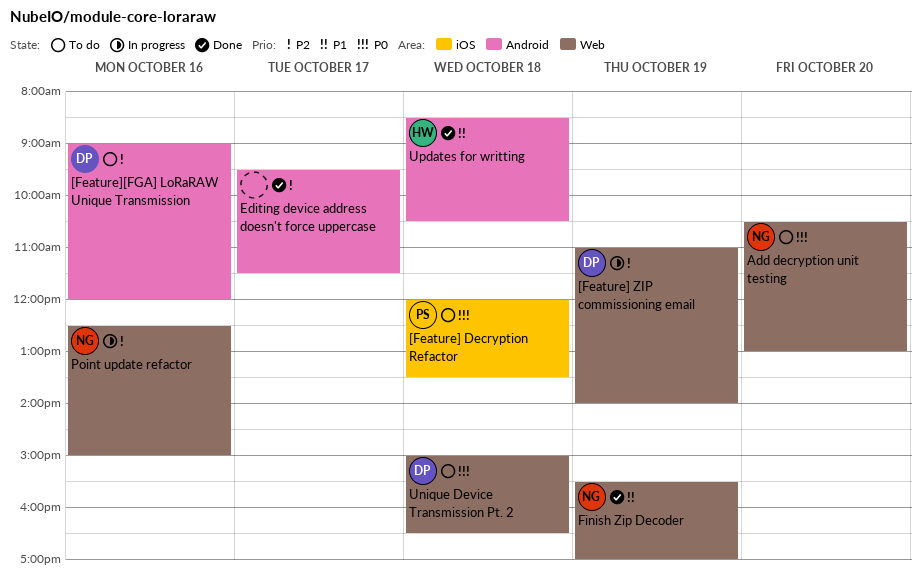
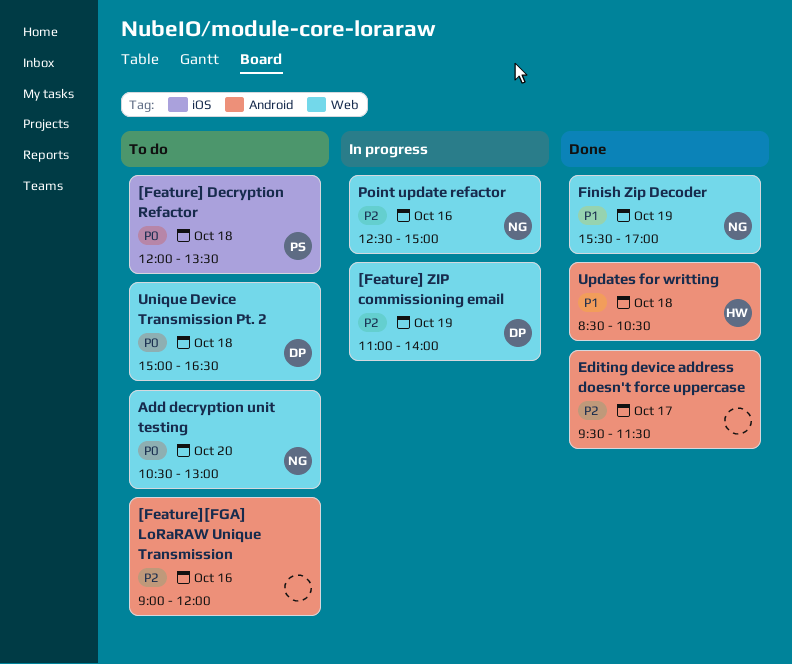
[Feature][FGA] LoRaRAW Unique Transmission, owner: DP -> none

